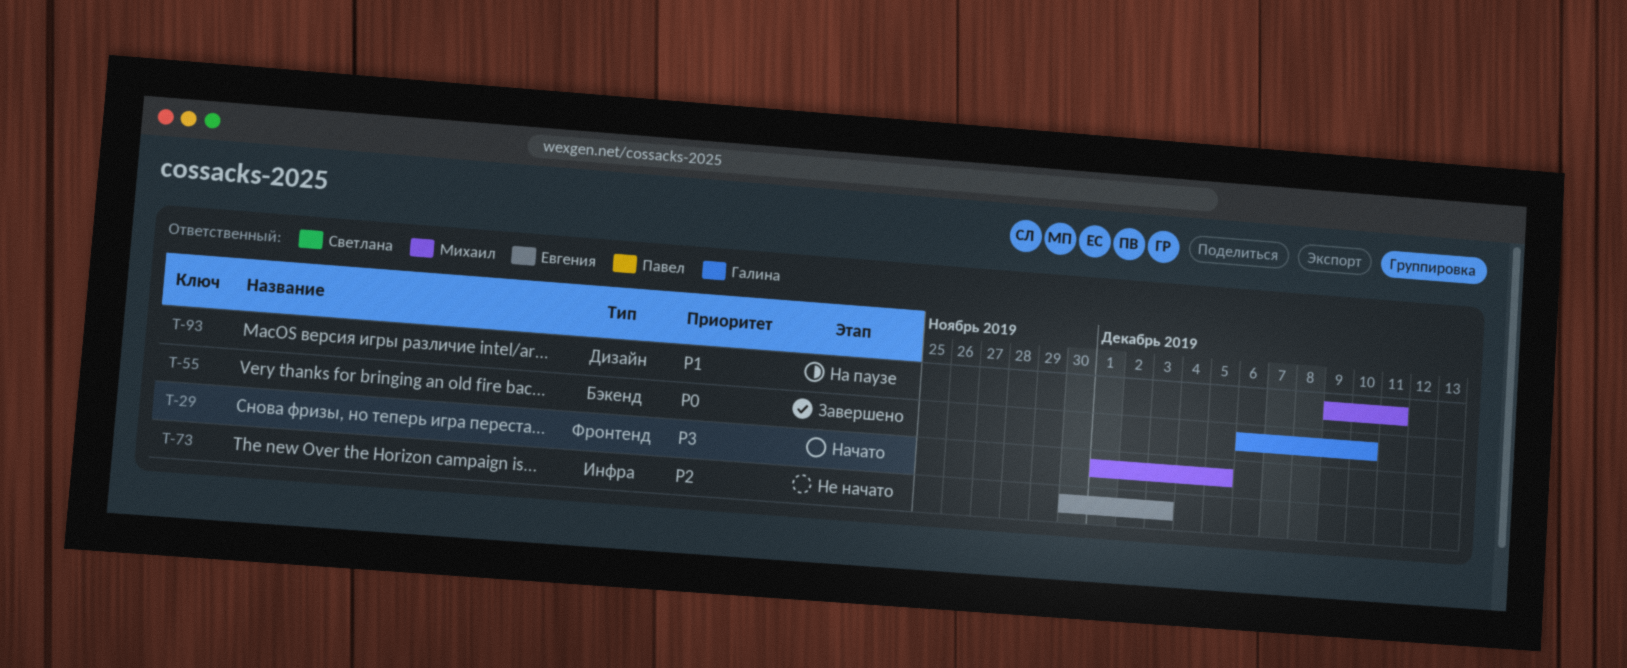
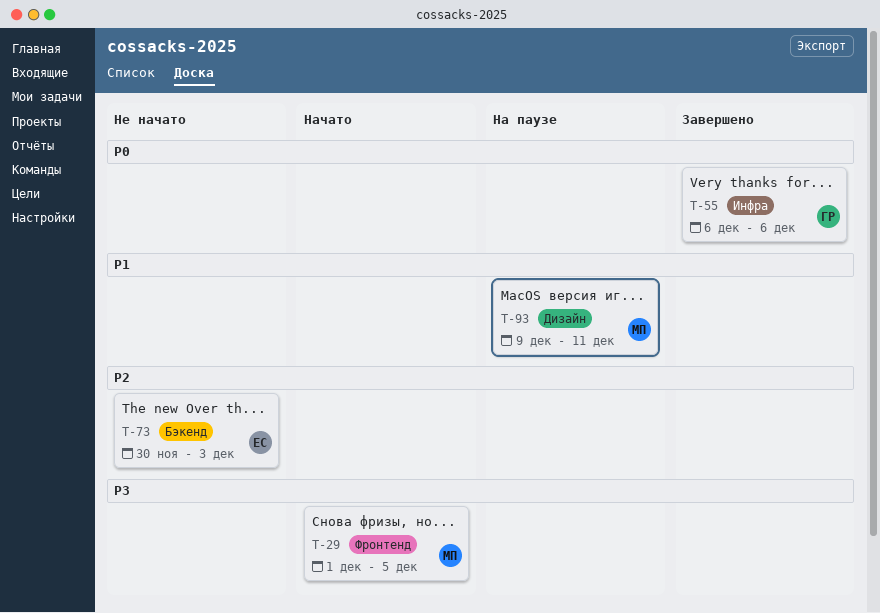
T-55, label: Бэкенд -> Инфра
T-55, due: Dec 10 -> Dec 6
T-73, label: Инфра -> Бэкенд

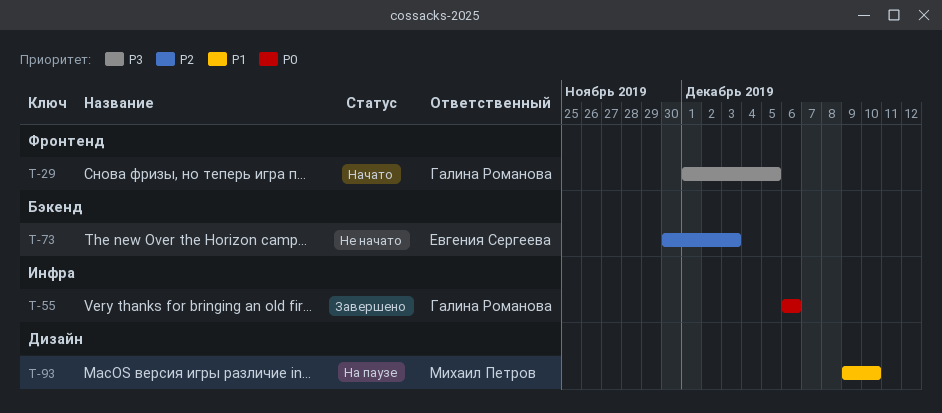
T-29, owner: Михаил Петров -> Галина Романова
T-93, due: Dec 11 -> Dec 10

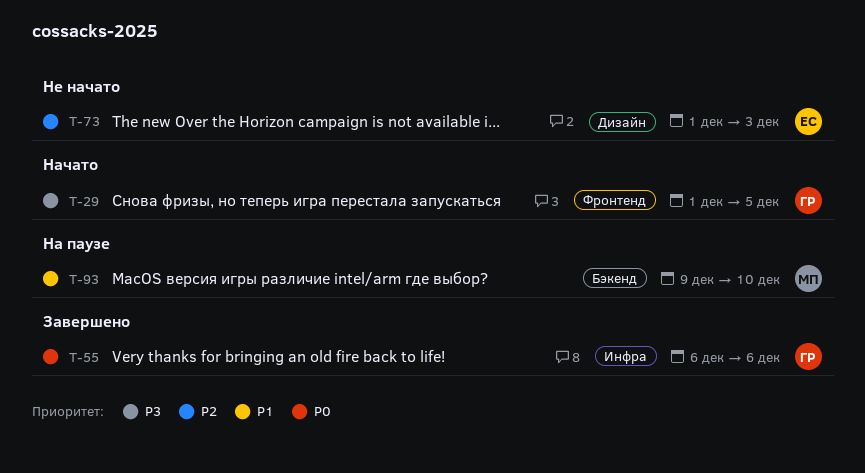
T-73, label: Бэкенд -> Дизайн
T-73, start: Nov 30 -> Dec 1
T-93, label: Дизайн -> Бэкенд

